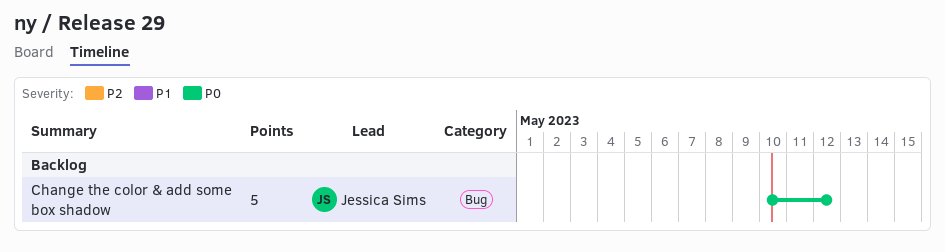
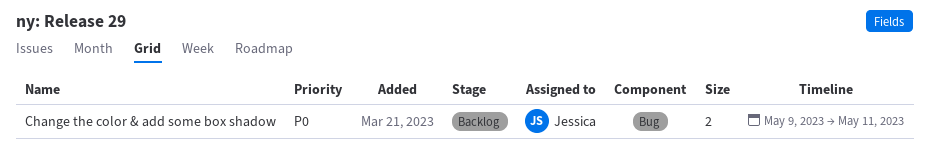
Change the color & add some box shadow, estimate: 5 -> 2
Change the color & add some box shadow, start: May 10 -> May 9
Change the color & add some box shadow, due: May 12 -> May 11

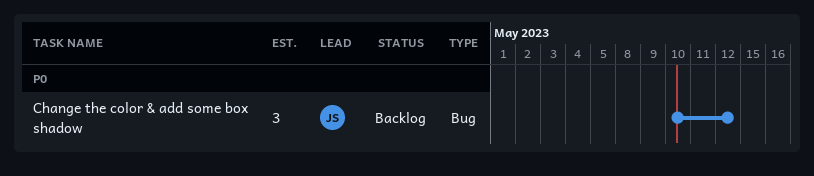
Change the color & add some box shadow, estimate: 2 -> 3
Change the color & add some box shadow, start: May 9 -> May 10
Change the color & add some box shadow, due: May 11 -> May 12

